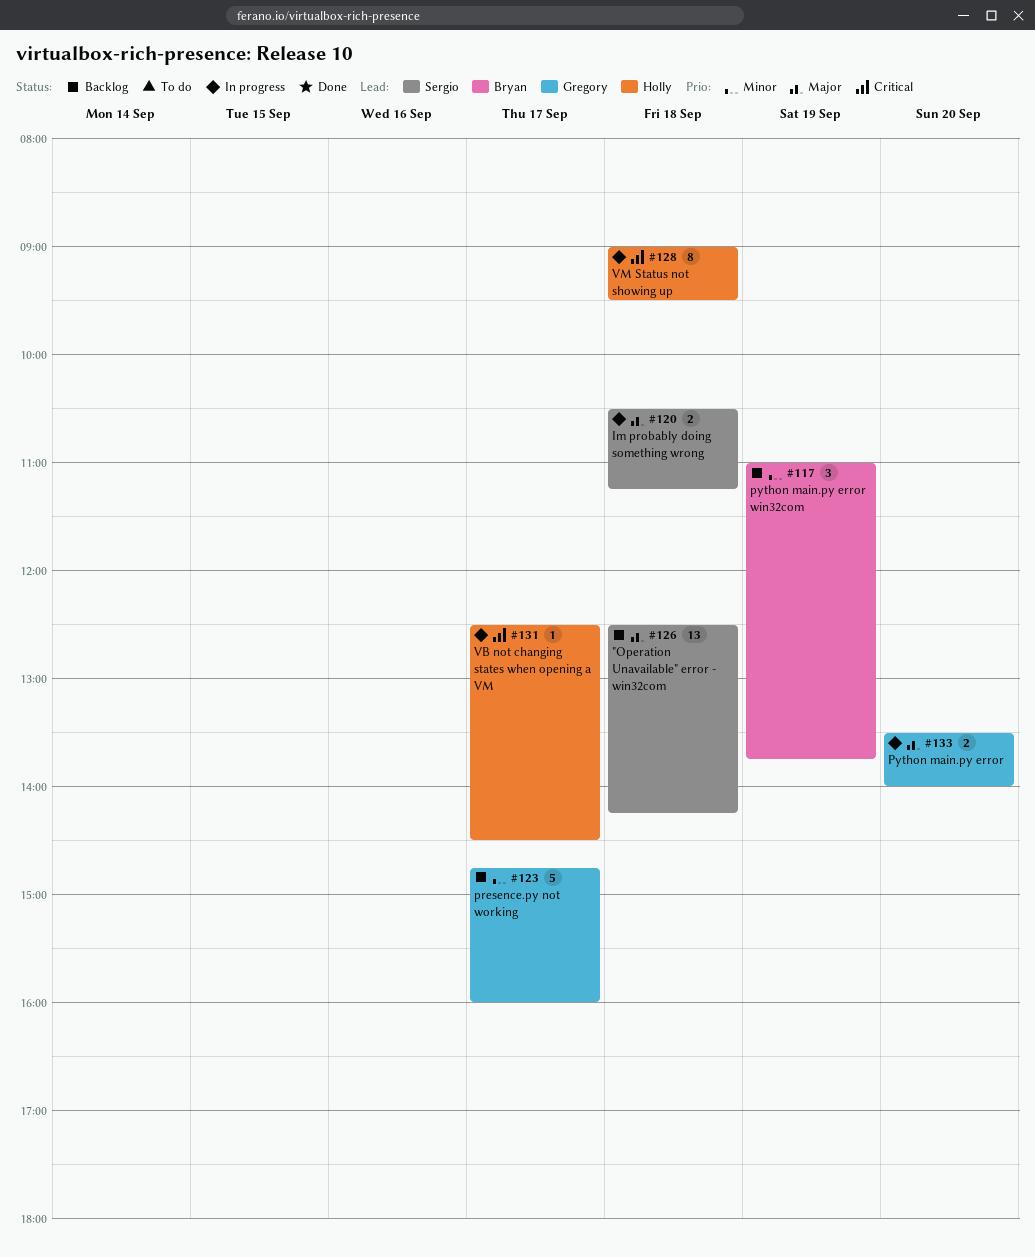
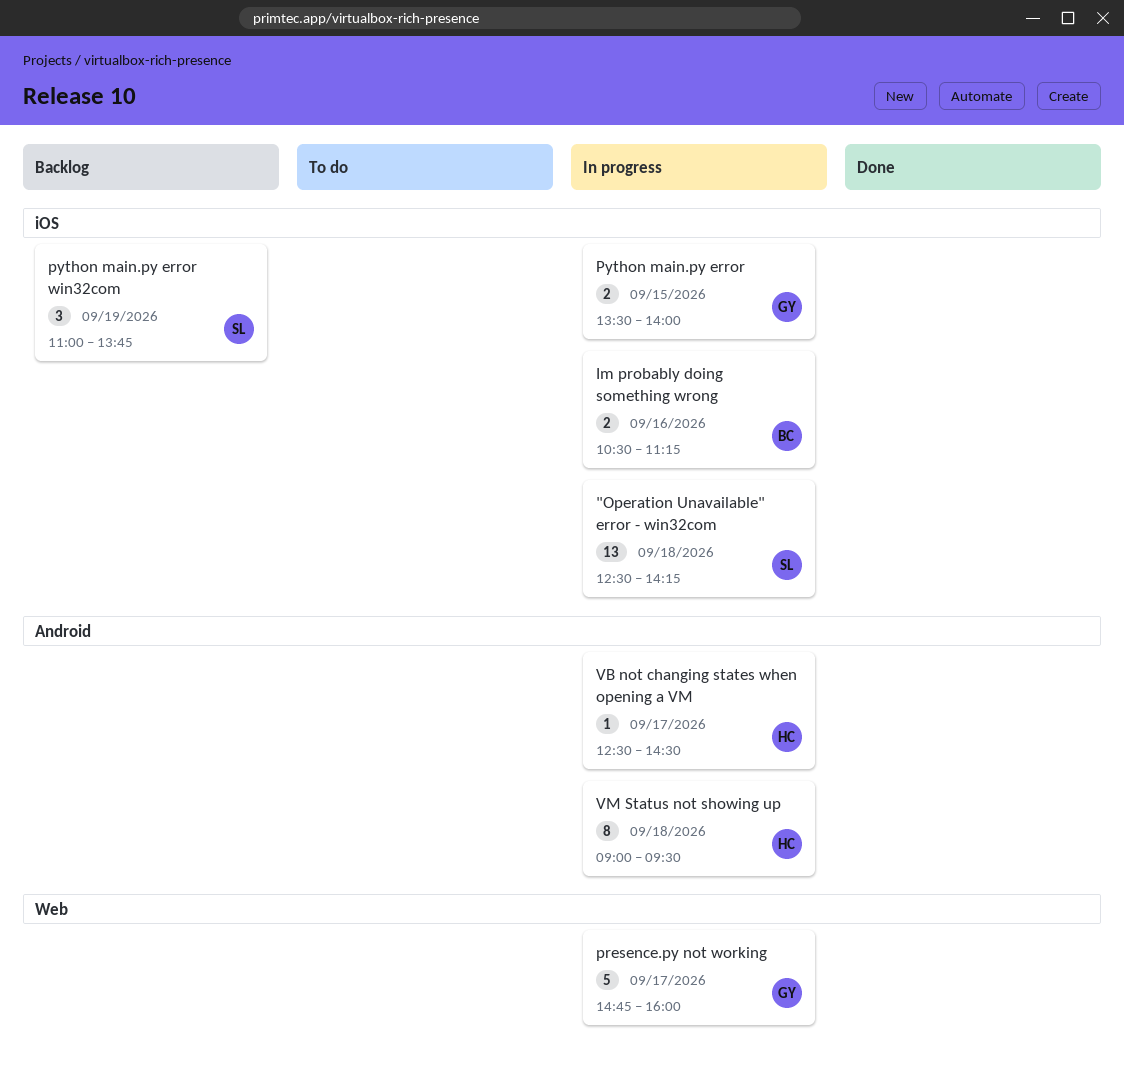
"Operation Unavailable" error - win32com, status: Backlog -> In progress
Im probably doing something wrong, owner: Sergio -> Bryan
Im probably doing something wrong, day: Sep 18 -> Sep 16
presence.py not working, status: Backlog -> In progress
Python main.py error, day: Sep 20 -> Sep 15
python main.py error win32com, owner: Bryan -> Sergio

